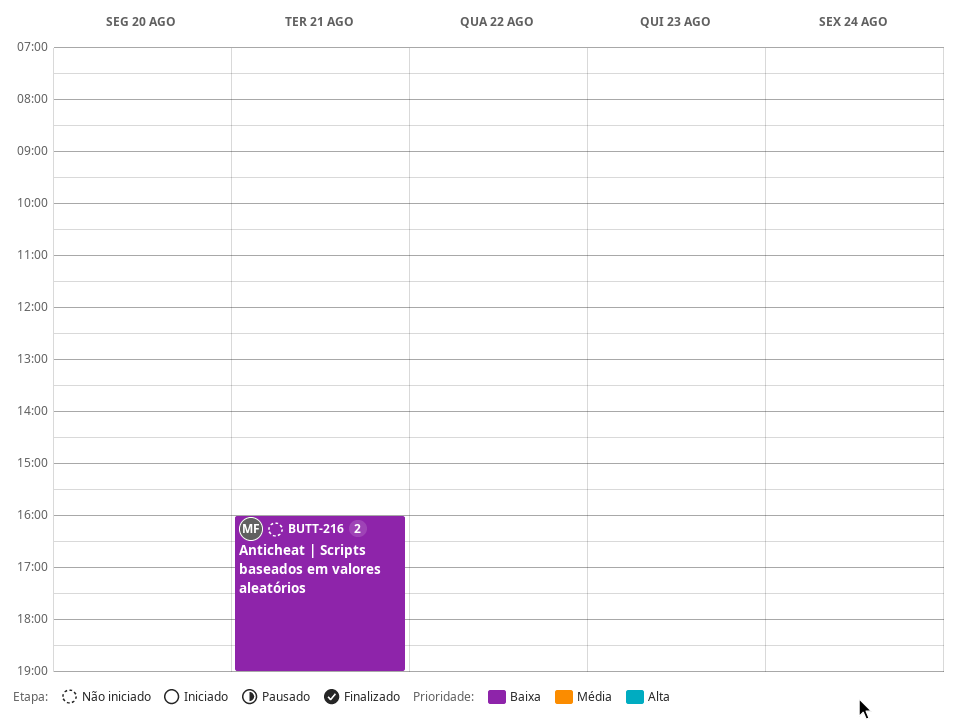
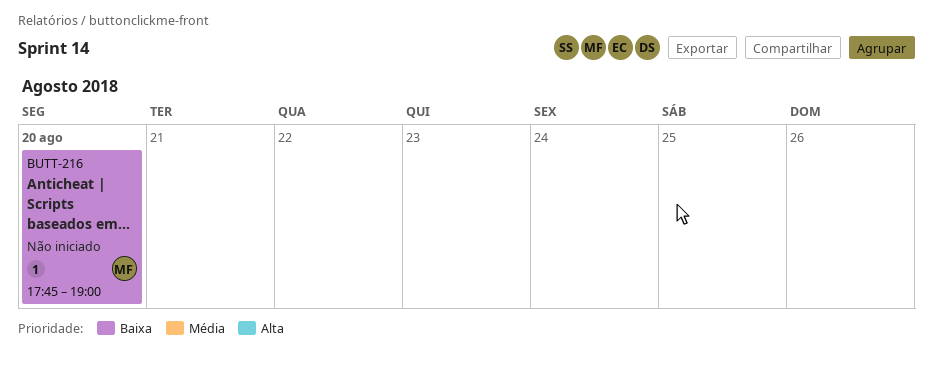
BUTT-216, estimate: 2 -> 1
BUTT-216, day: Aug 21 -> Aug 20
BUTT-216, begins: 16:00 -> 17:45

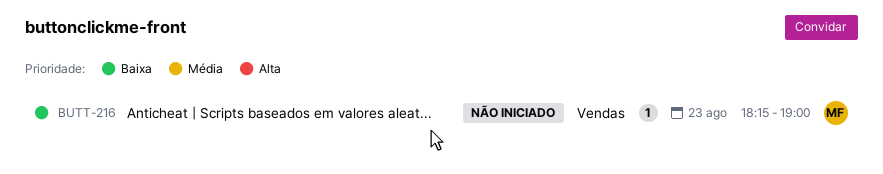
BUTT-216, day: Aug 20 -> Aug 23
BUTT-216, begins: 17:45 -> 18:15

